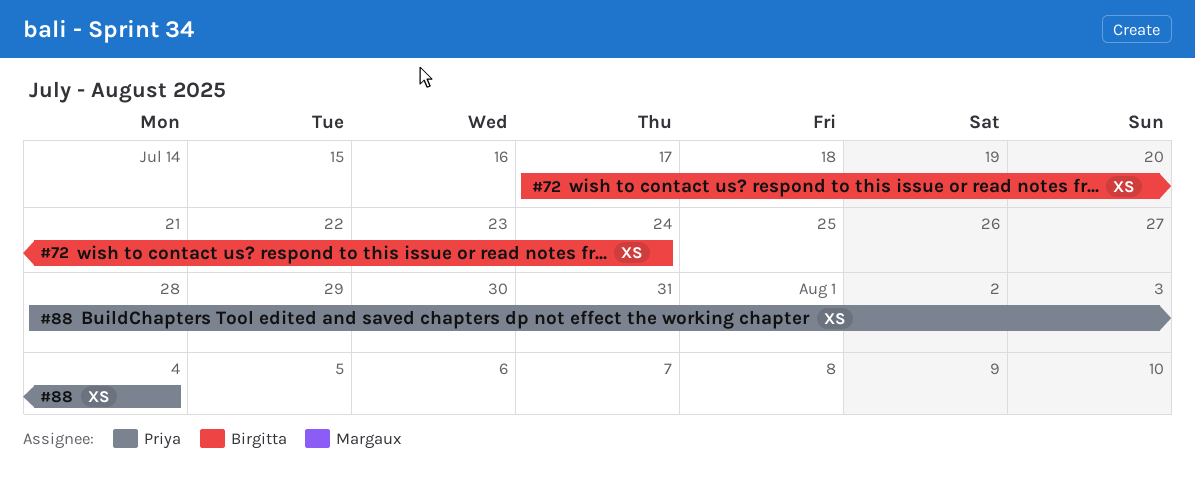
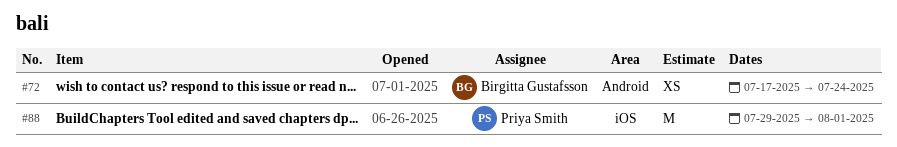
#88, estimate: XS -> M
#88, start: Jul 28 -> Jul 29
#88, due: Aug 4 -> Aug 1

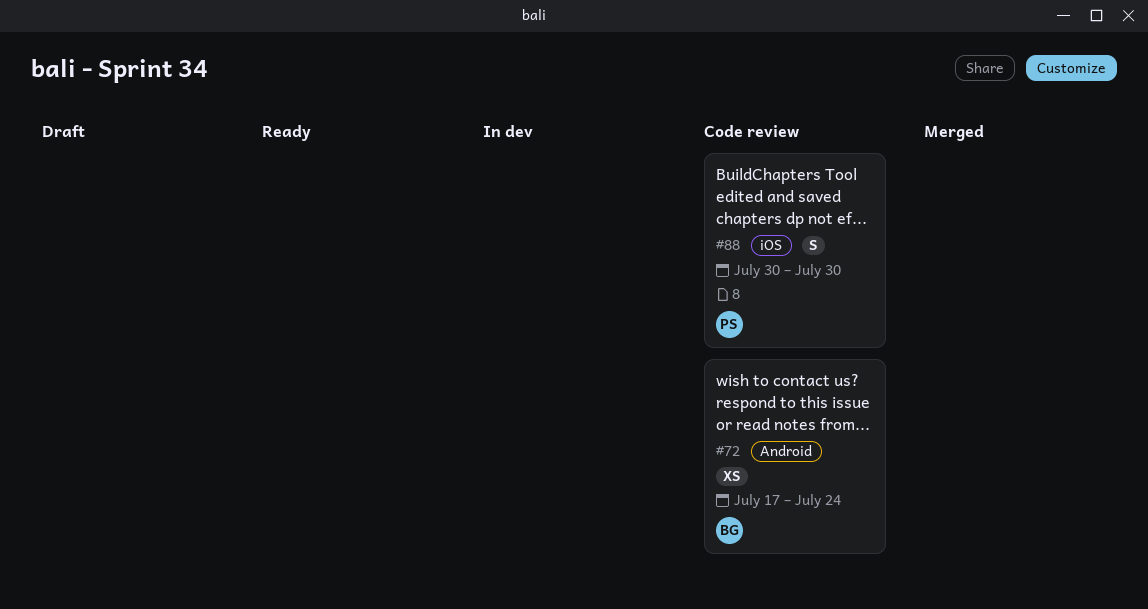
#88, estimate: M -> S
#88, start: Jul 29 -> Jul 30
#88, due: Aug 1 -> Jul 30

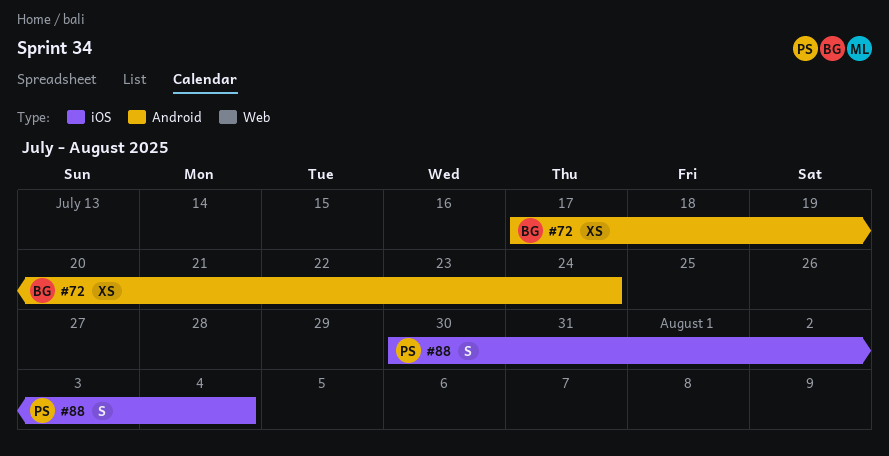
#88, due: Jul 30 -> Aug 4

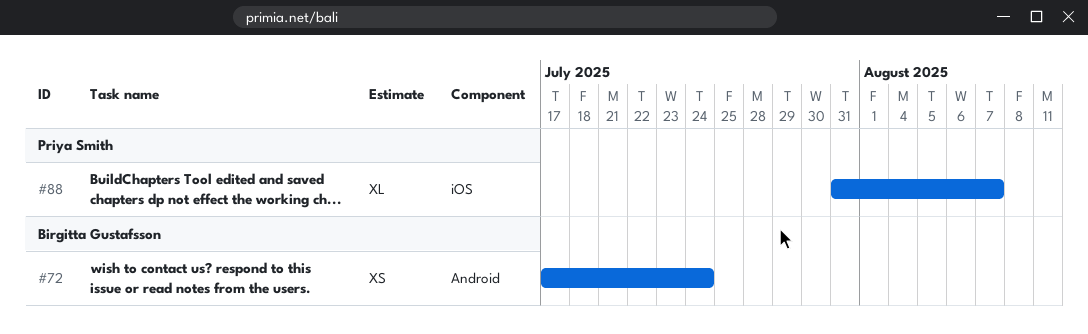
#88, estimate: S -> XL
#88, start: Jul 30 -> Jul 31
#88, due: Aug 4 -> Aug 7

